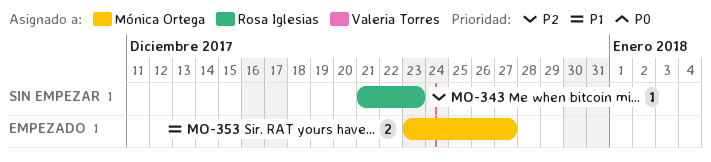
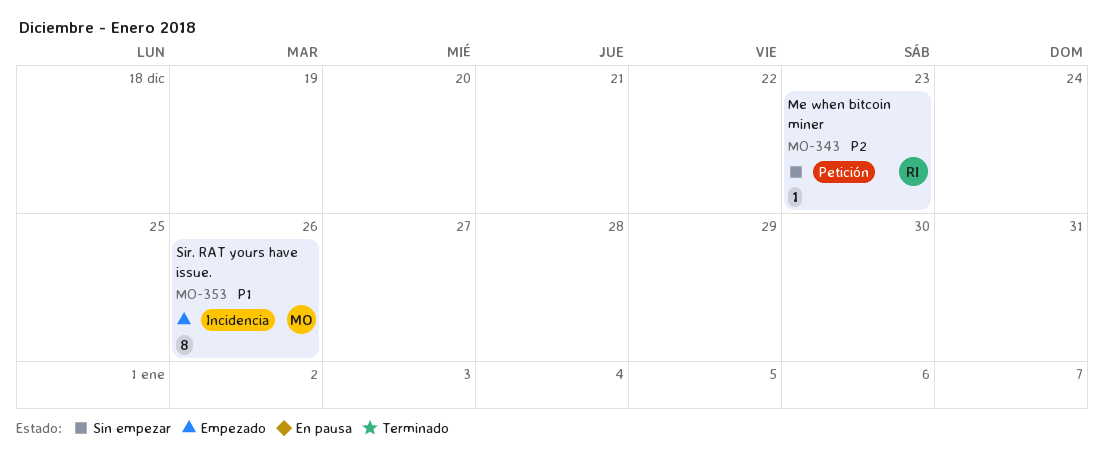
MO-353, estimate: 2 -> 8
MO-353, due: Dec 27 -> Dec 26

